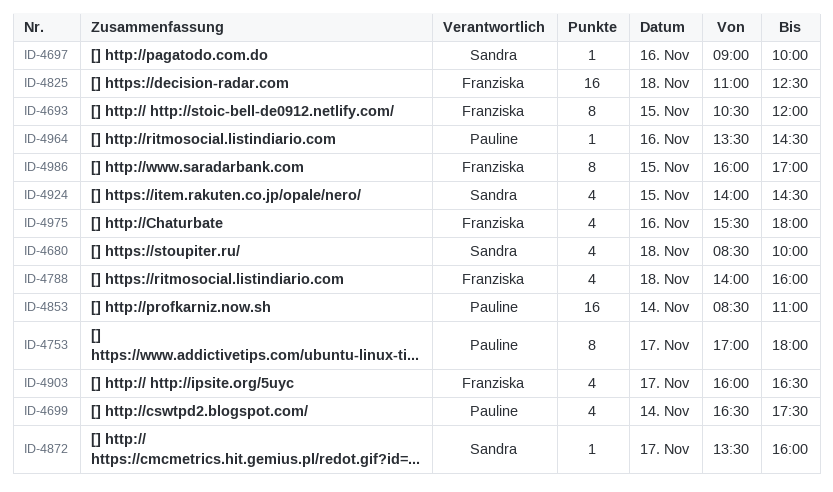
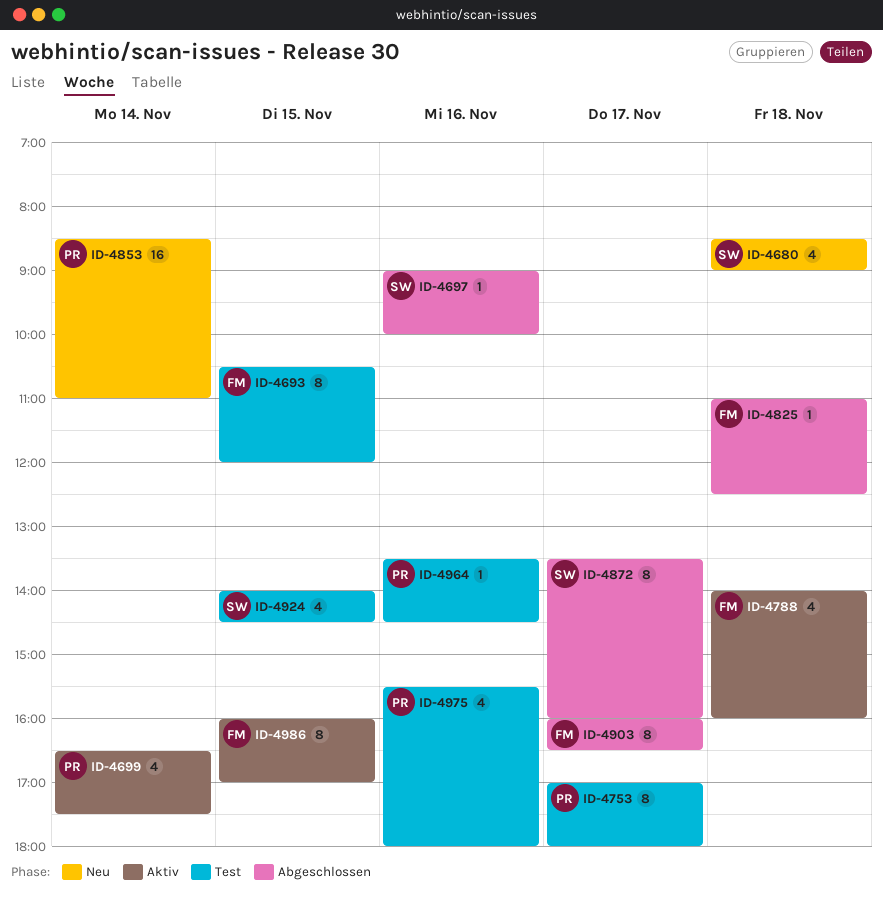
ID-4680, ends: 10:00 -> 09:00
ID-4825, estimate: 16 -> 1
ID-4872, estimate: 1 -> 8
ID-4903, estimate: 4 -> 8
ID-4975, owner: Franziska -> Pauline

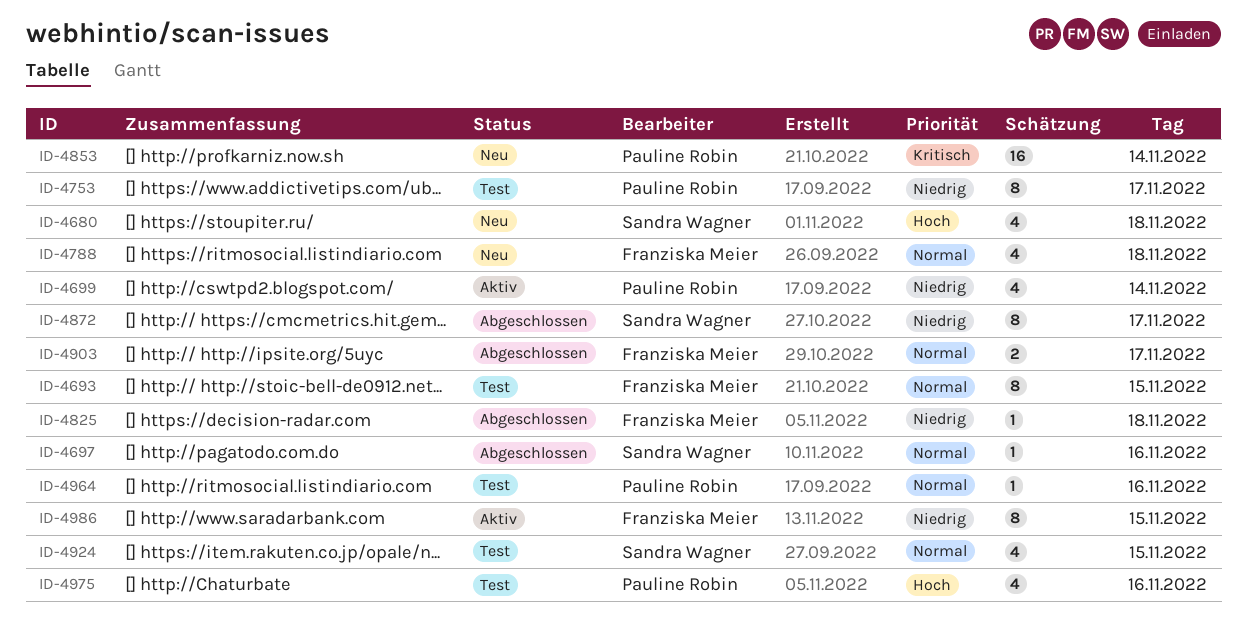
ID-4788, status: Aktiv -> Neu
ID-4903, estimate: 8 -> 2

